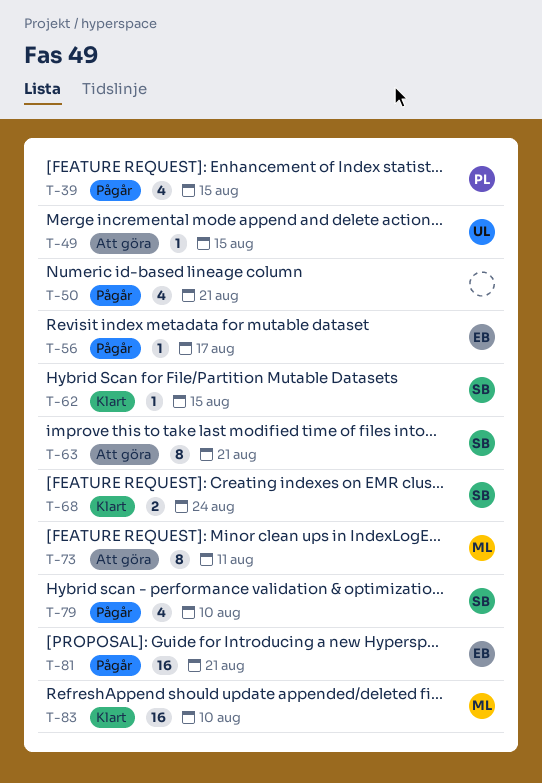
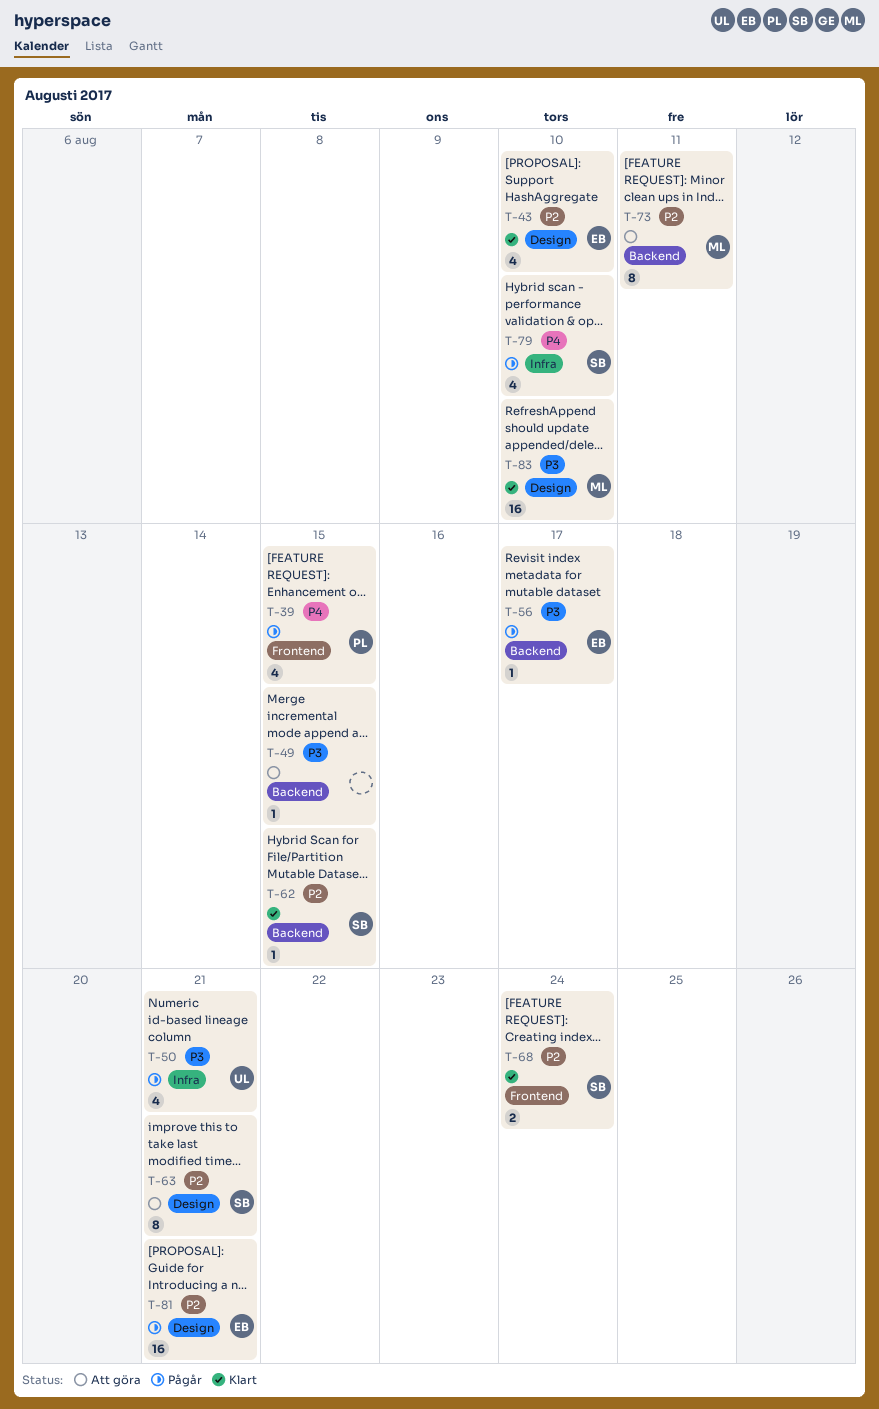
T-43: none -> present
T-49, owner: UL -> none
T-50, owner: none -> UL

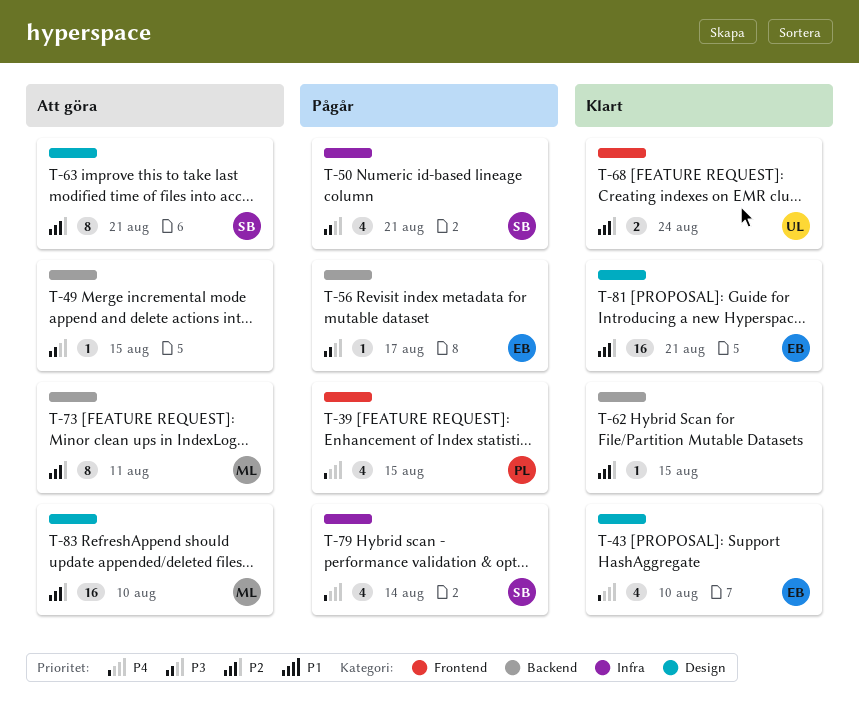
T-43, priority: P2 -> P4
T-50, owner: UL -> SB
T-62, owner: SB -> none
T-68, owner: SB -> UL
T-79, due: Aug 10 -> Aug 14
T-81, status: Pågår -> Klart
T-83, status: Klart -> Att göra
T-83, priority: P3 -> P2

